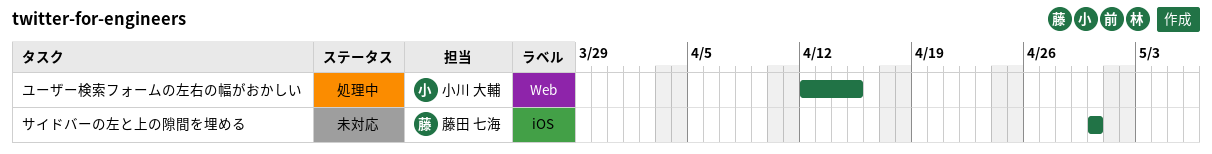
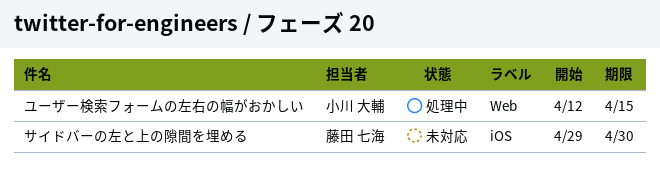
サイドバーの左と上の隙間を埋める, start: Apr 30 -> Apr 29

